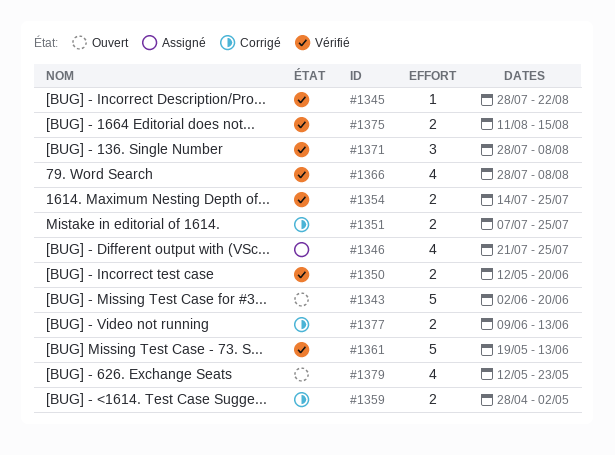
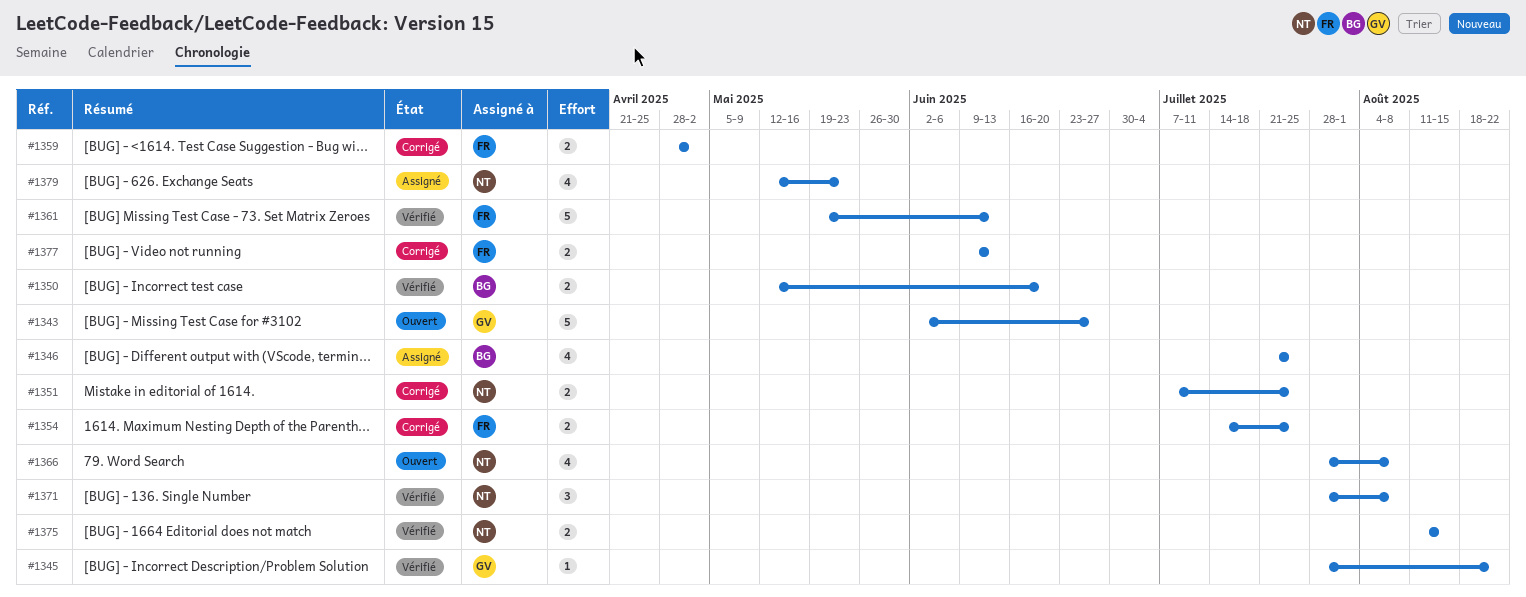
#1343, due: Jun 20 -> Jun 27
#1354, status: Vérifié -> Corrigé
#1366, status: Vérifié -> Ouvert
#1379, status: Ouvert -> Assigné

